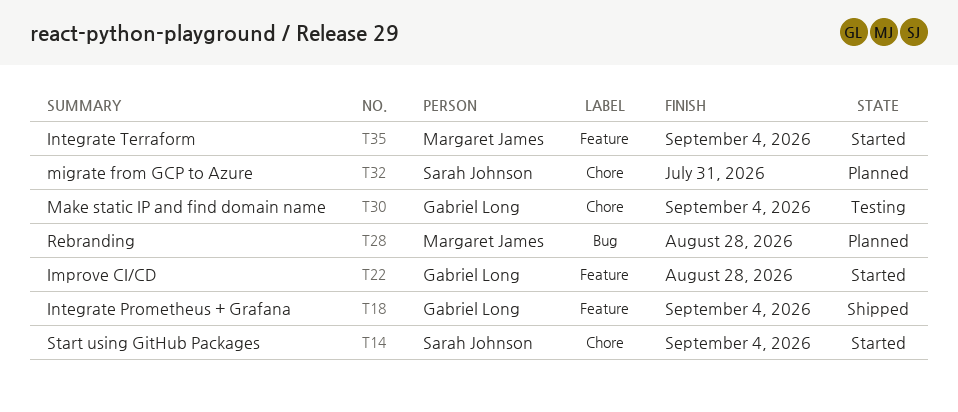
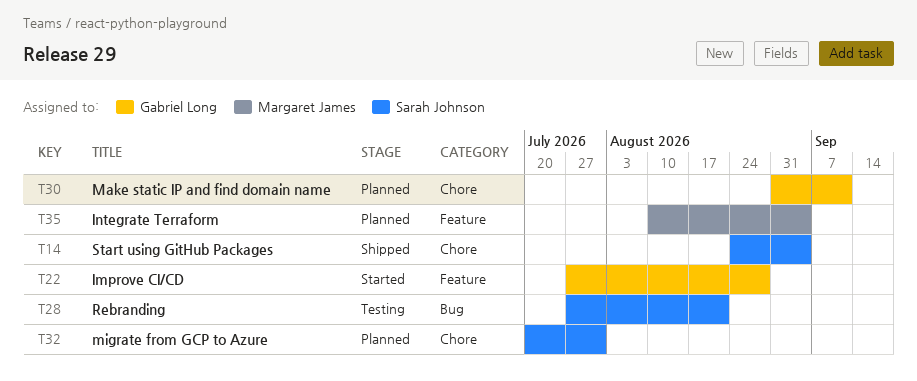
T14, status: Started -> Shipped
T18: present -> none
T28, status: Planned -> Testing
T28, owner: Margaret James -> Sarah Johnson
T28, due: Aug 28 -> Aug 21
T30, status: Testing -> Planned
T30, due: Sep 4 -> Sep 11
T35, status: Started -> Planned

